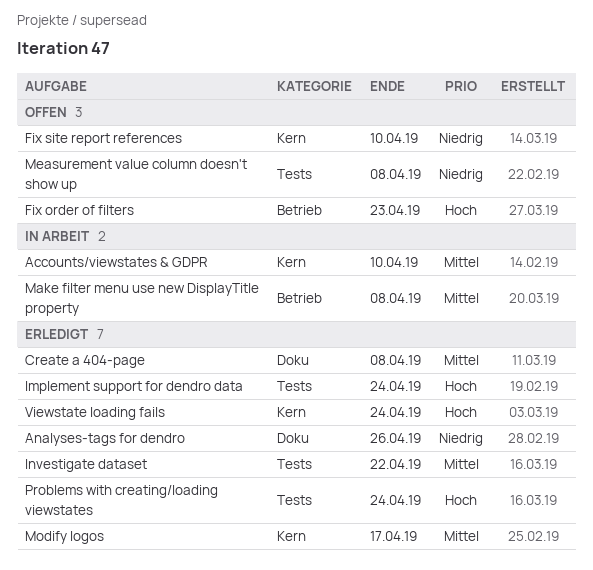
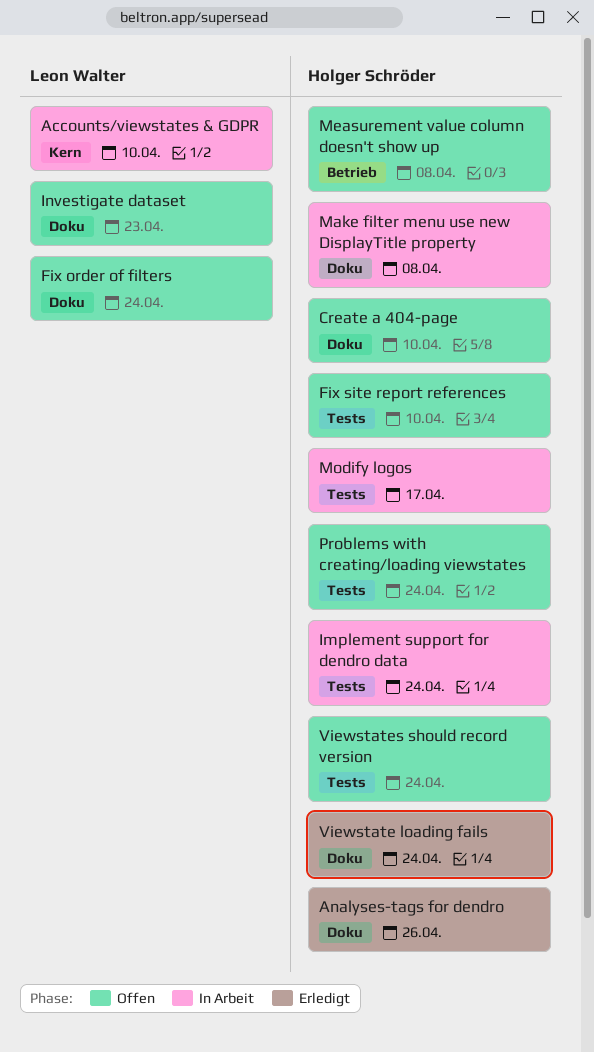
Create a 404-page, status: Erledigt -> Offen
Create a 404-page, due: Apr 8 -> Apr 10
Fix order of filters, label: Betrieb -> Doku
Fix order of filters, due: Apr 23 -> Apr 24
Fix site report references, label: Kern -> Tests
Implement support for dendro data, status: Erledigt -> In Arbeit
Investigate dataset, status: Erledigt -> Offen
Investigate dataset, label: Tests -> Doku
Investigate dataset, due: Apr 22 -> Apr 23
Make filter menu use new DisplayTitle property, label: Betrieb -> Doku
Measurement value column doesn't show up, label: Tests -> Betrieb
Modify logos, status: Erledigt -> In Arbeit
Modify logos, label: Kern -> Tests
Problems with creating/loading viewstates, status: Erledigt -> Offen
Viewstate loading fails, label: Kern -> Doku
Viewstates should record version: none -> present

